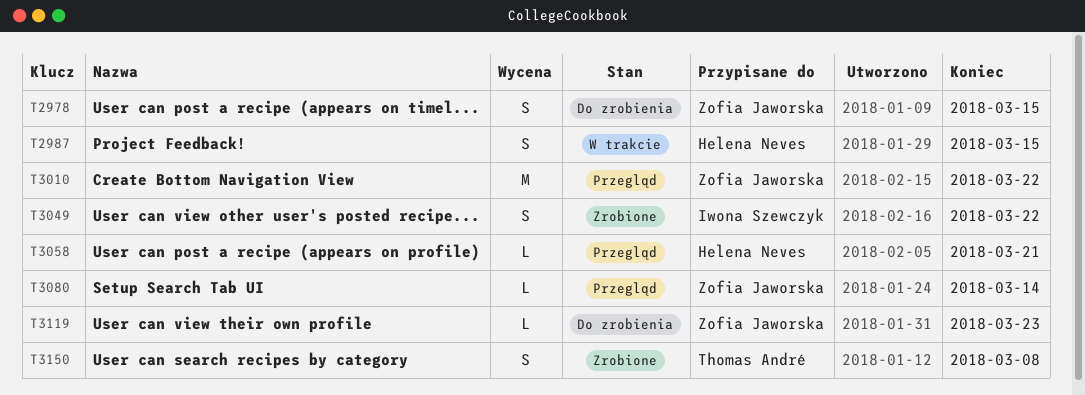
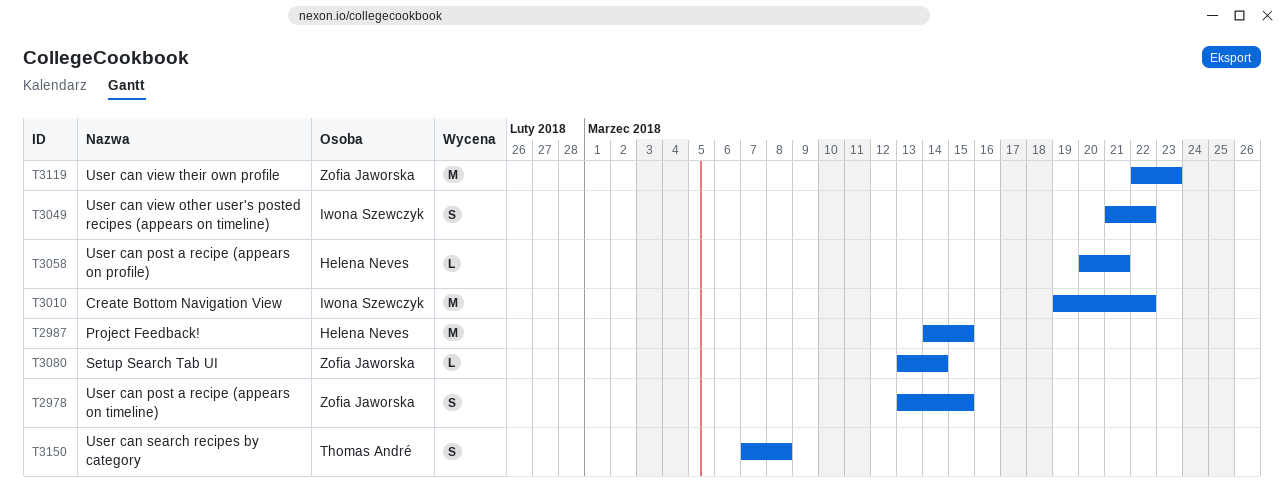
T2987, estimate: S -> M
T3010, owner: Zofia Jaworska -> Iwona Szewczyk
T3119, estimate: L -> M

